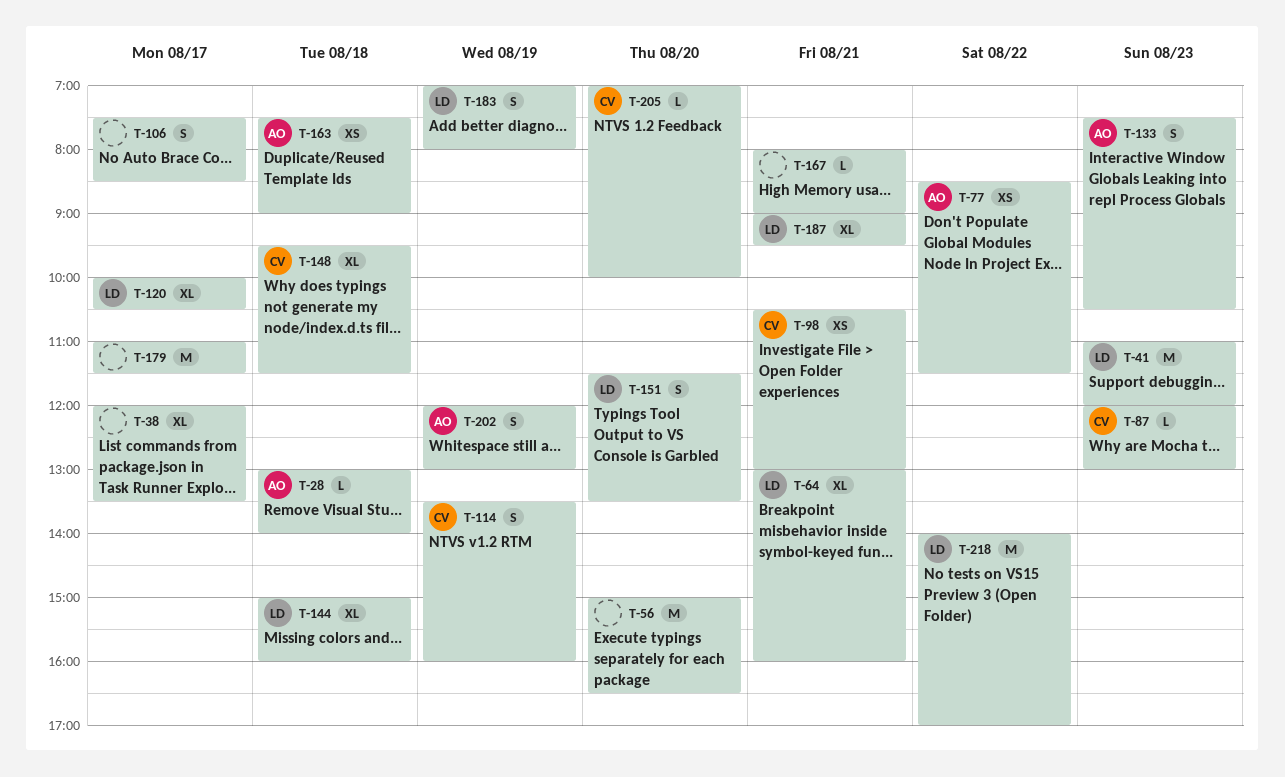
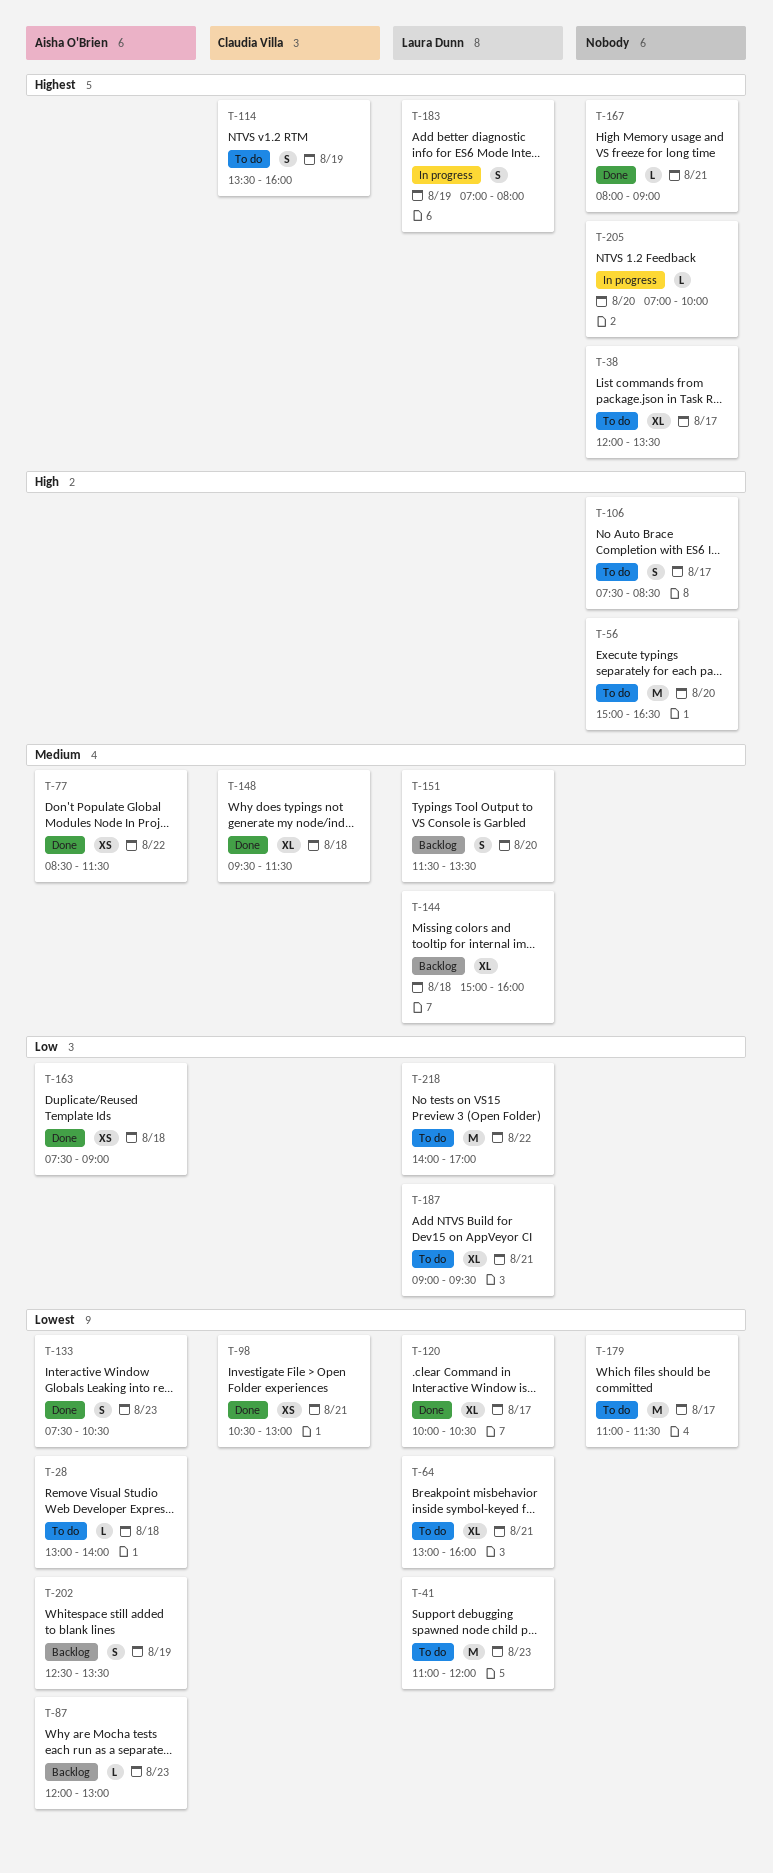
T-87, owner: Claudia Villa -> Aisha O'Brien
T-202, begins: 12:00 -> 12:30
T-202, ends: 13:00 -> 13:30
T-205, owner: Claudia Villa -> none

